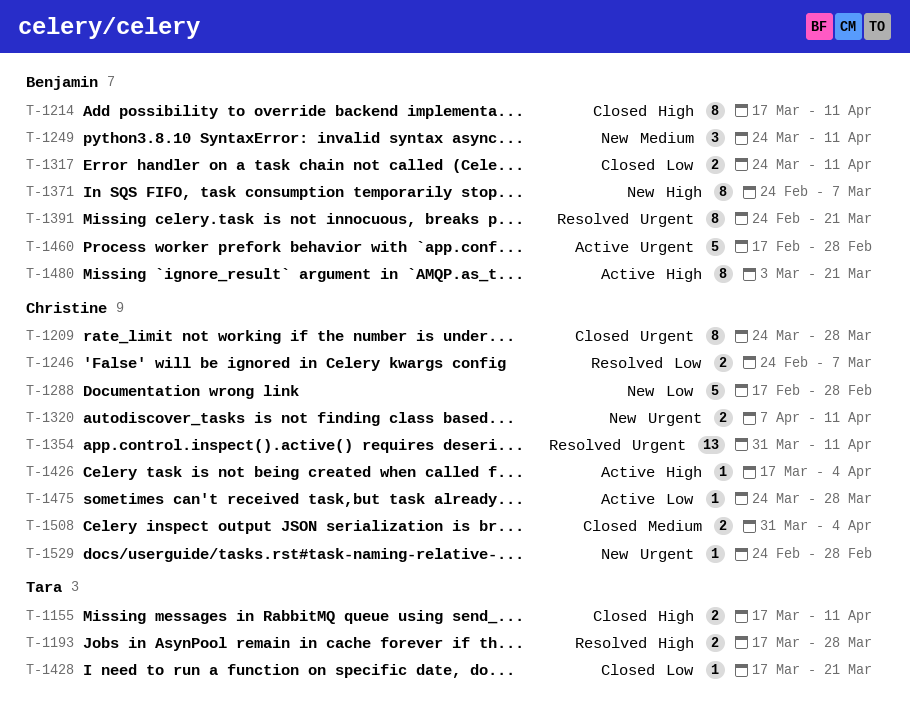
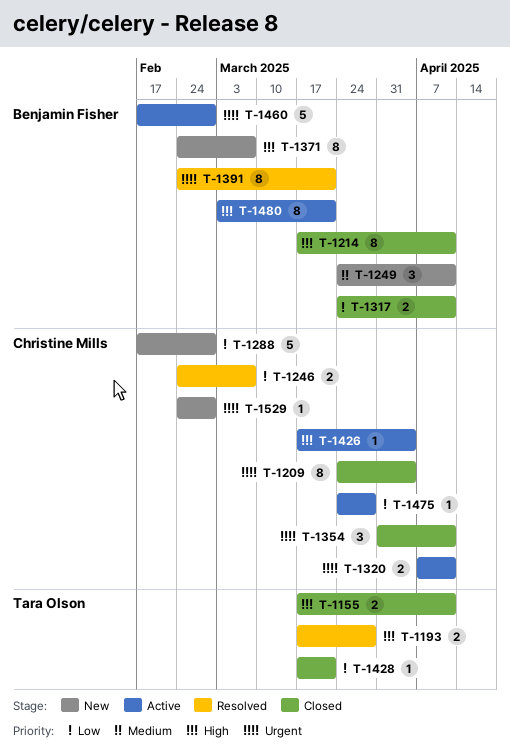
T-1209, due: Mar 28 -> Apr 4
T-1320, status: New -> Active
T-1354, status: Resolved -> Closed
T-1354, estimate: 13 -> 3
T-1508: present -> none

